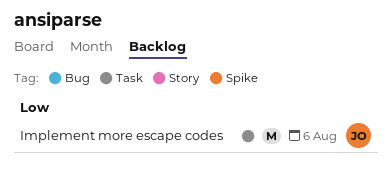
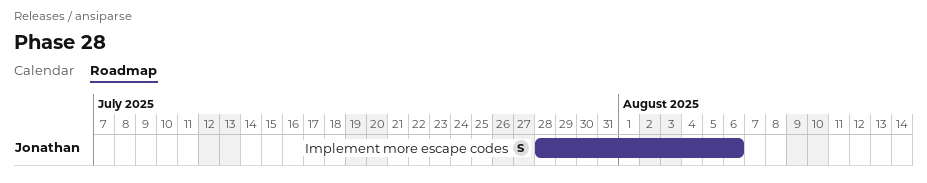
Implement more escape codes, estimate: M -> S

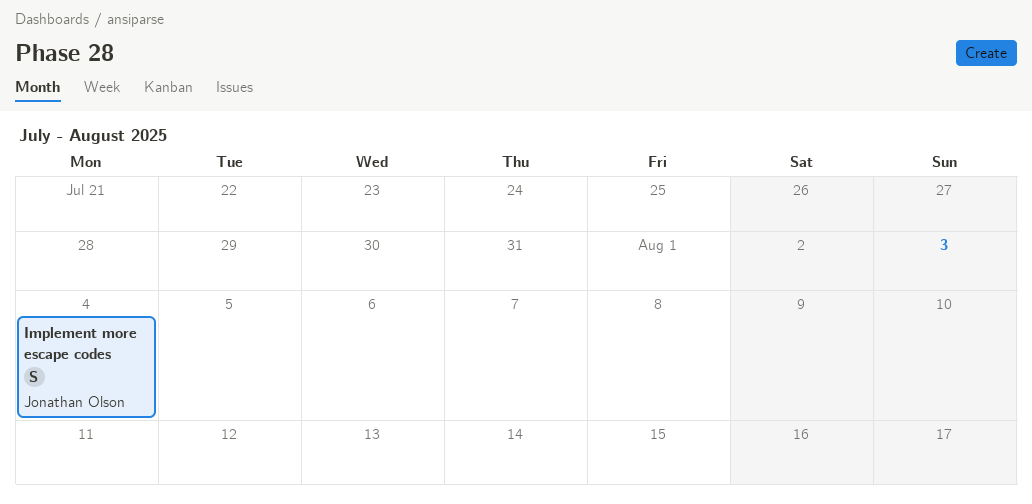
Implement more escape codes, due: Aug 6 -> Aug 4

